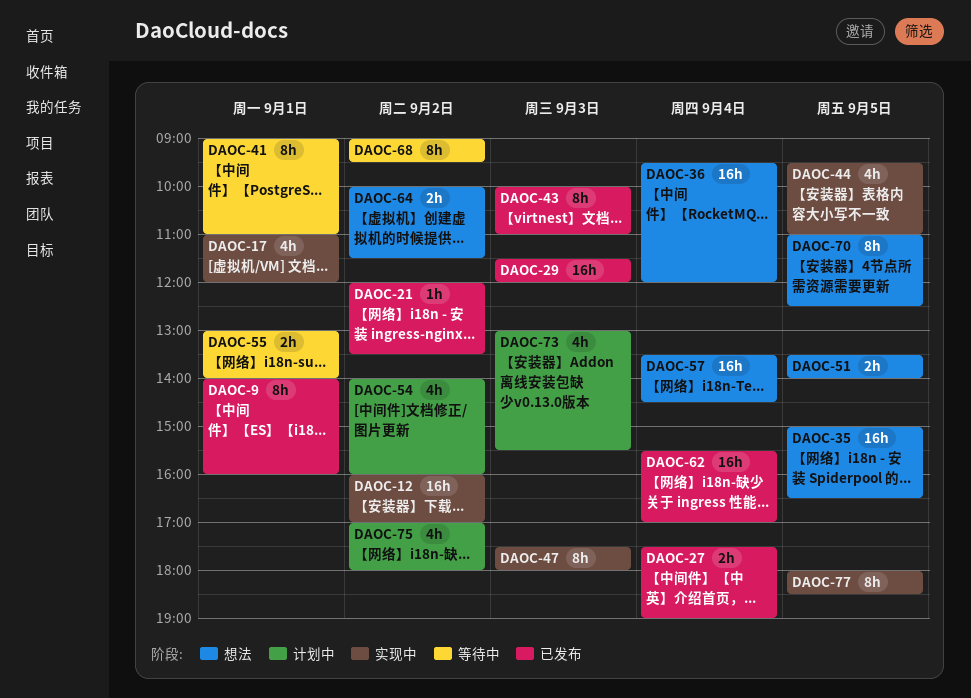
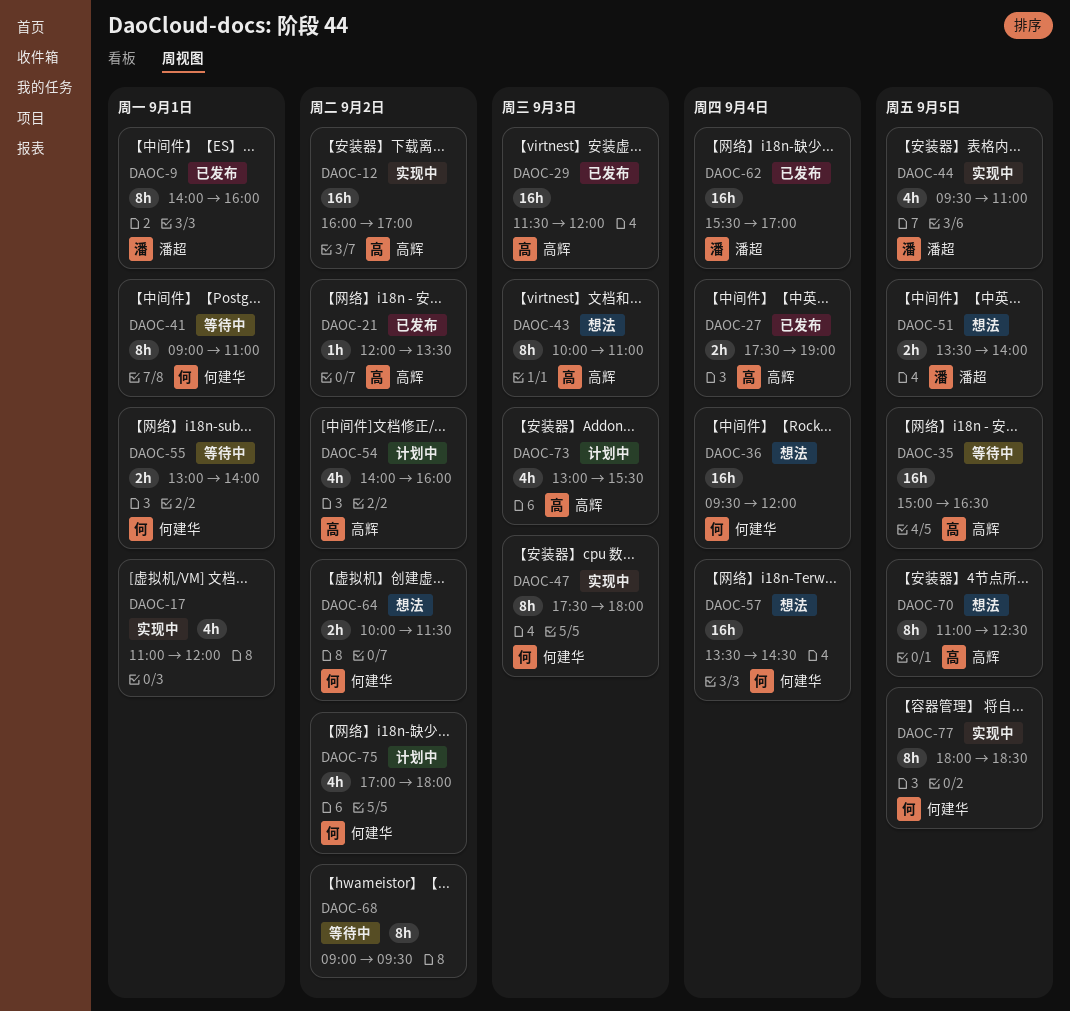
DAOC-35, status: 想法 -> 等待中
DAOC-43, status: 已发布 -> 想法

